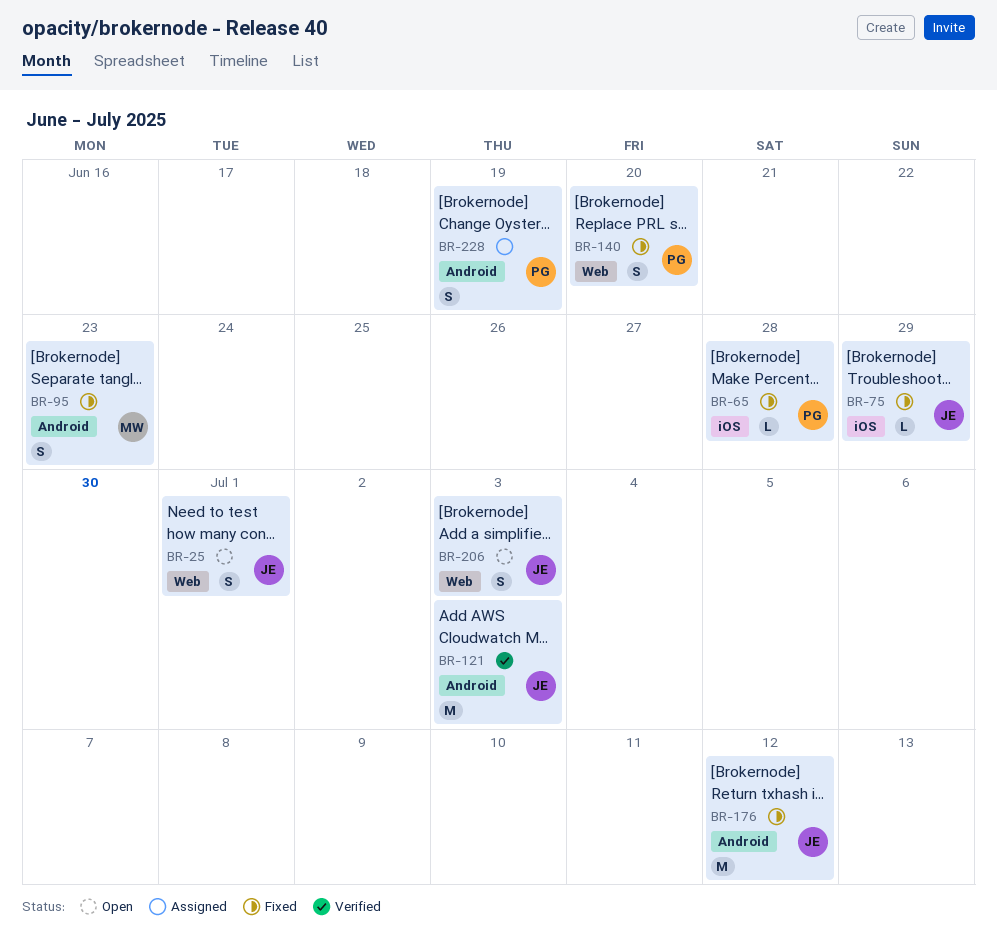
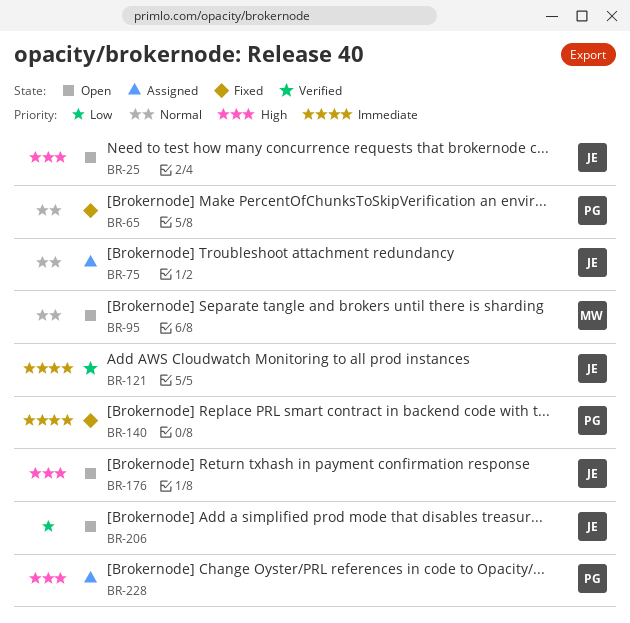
BR-75, status: Fixed -> Assigned
BR-95, status: Fixed -> Open
BR-176, status: Fixed -> Open

